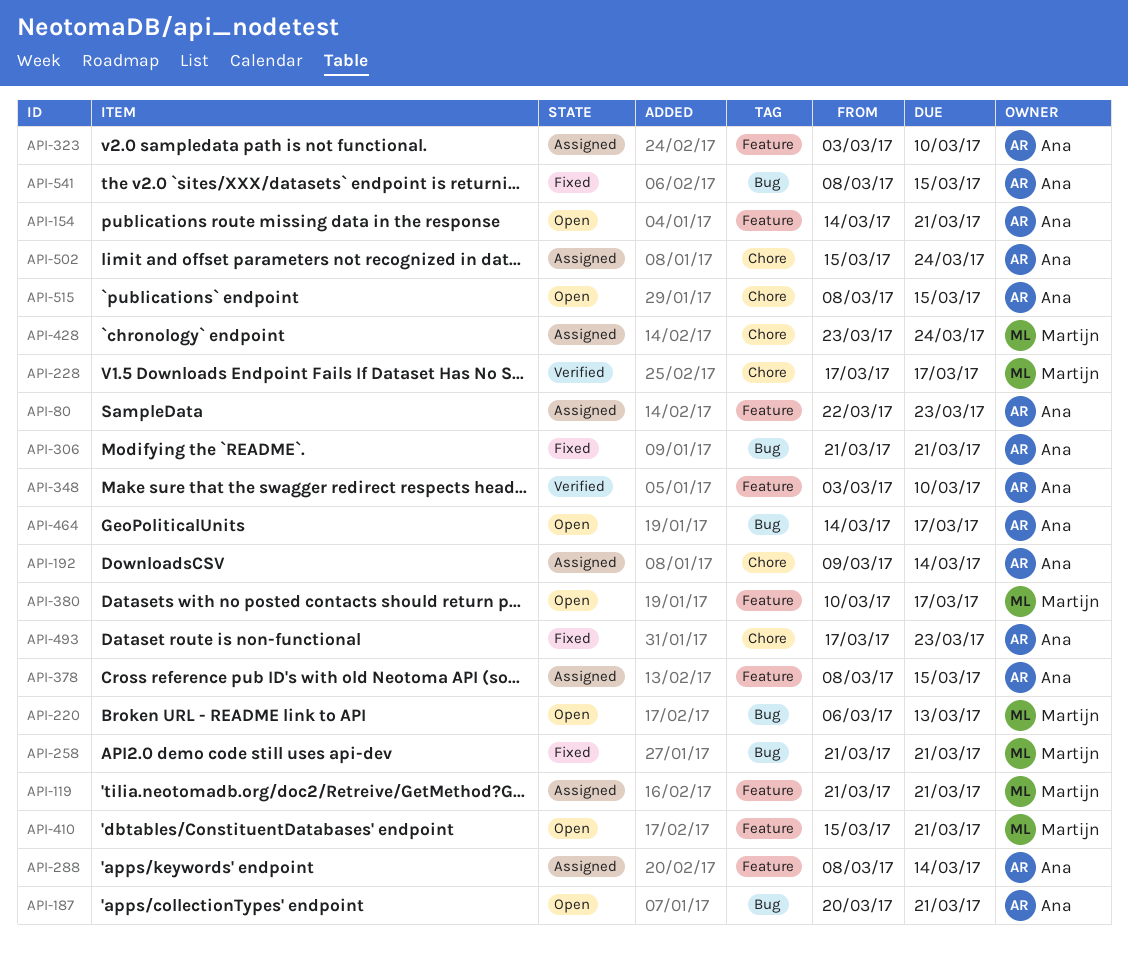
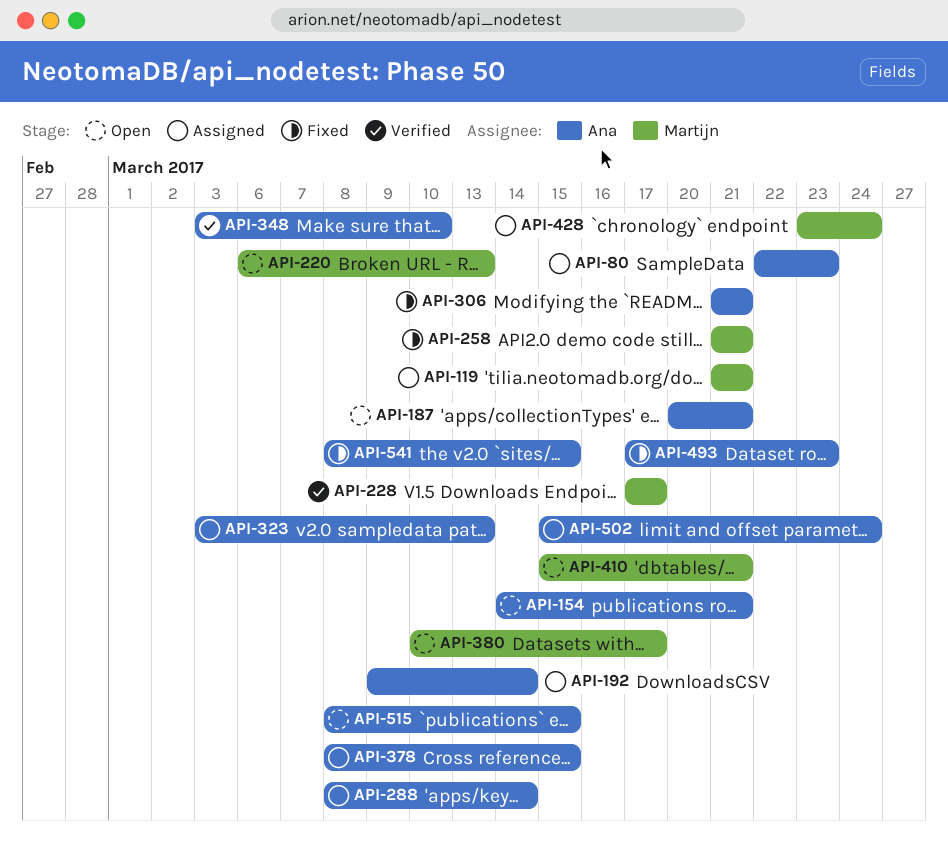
API-323, due: Mar 10 -> Mar 13
API-464: present -> none

